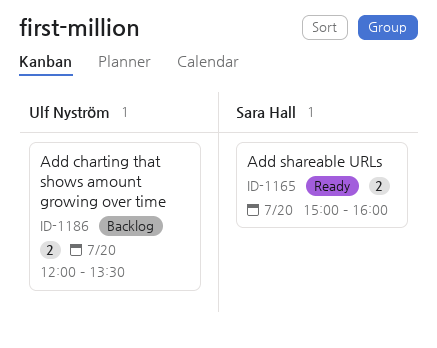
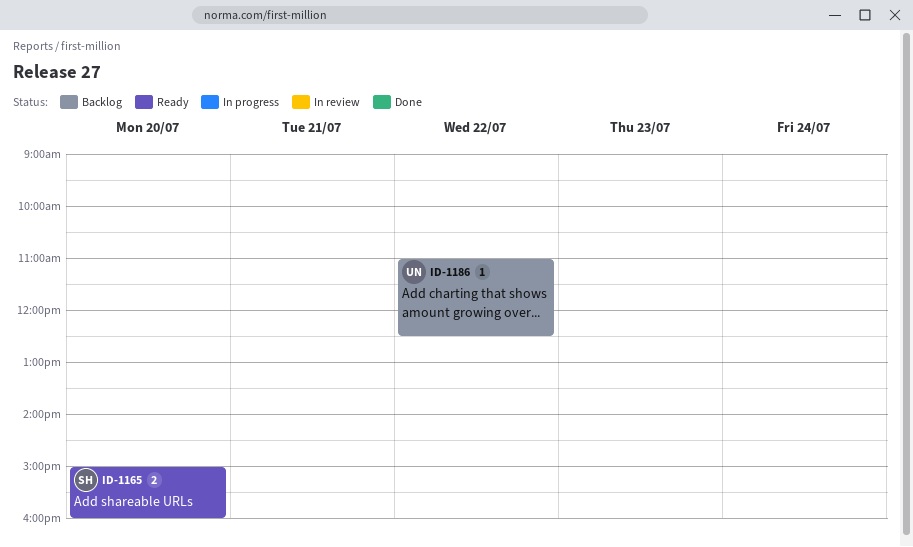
ID-1186, estimate: 2 -> 1
ID-1186, day: Jul 20 -> Jul 22
ID-1186, begins: 12:00 -> 11:00
ID-1186, ends: 13:30 -> 12:30

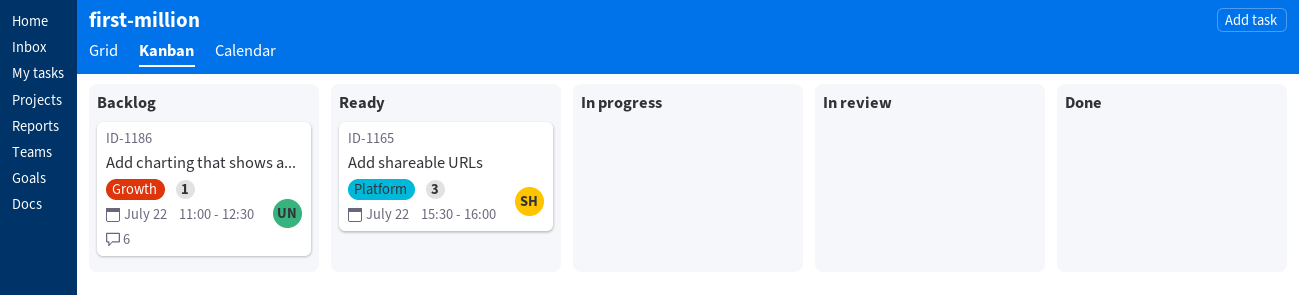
ID-1165, estimate: 2 -> 3
ID-1165, day: Jul 20 -> Jul 22
ID-1165, begins: 15:00 -> 15:30

